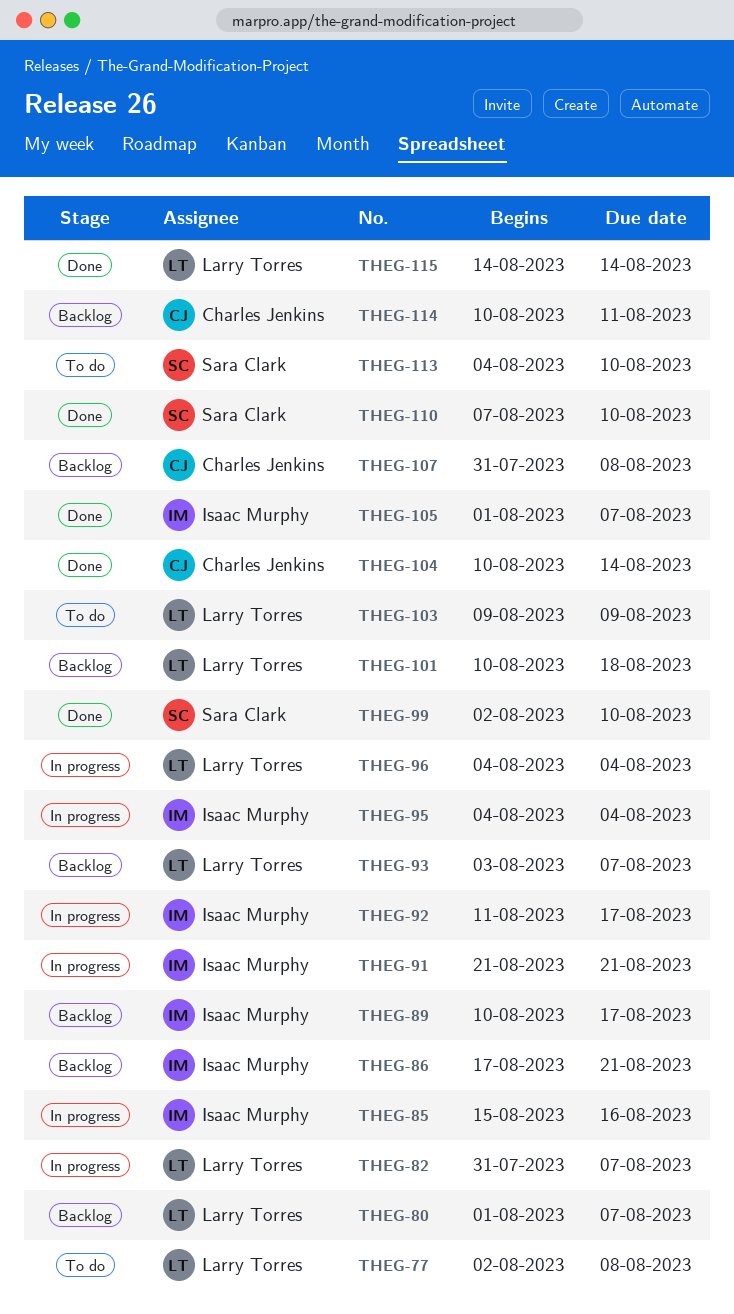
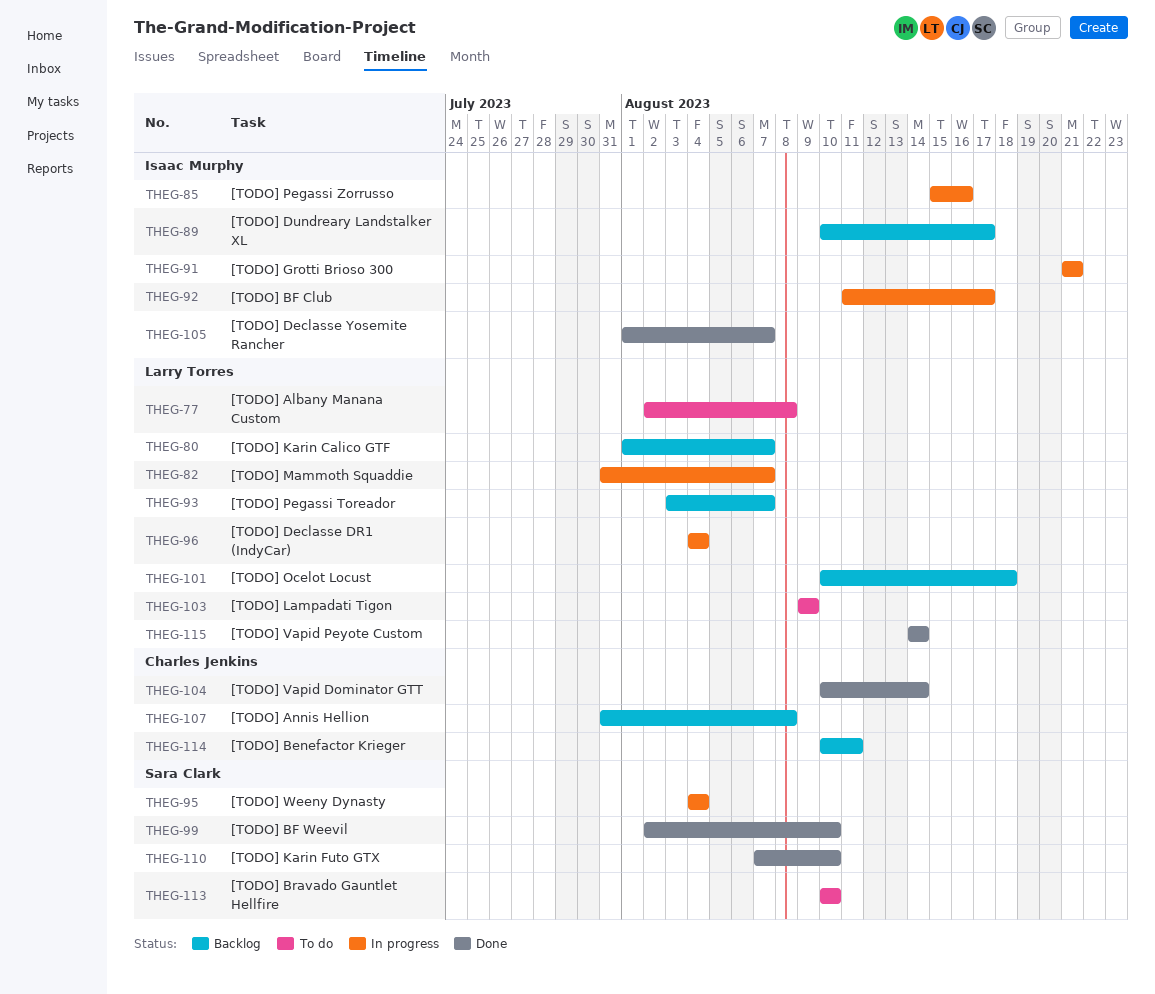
THEG-86: present -> none
THEG-95, owner: Isaac Murphy -> Sara Clark
THEG-113, start: Aug 4 -> Aug 10

